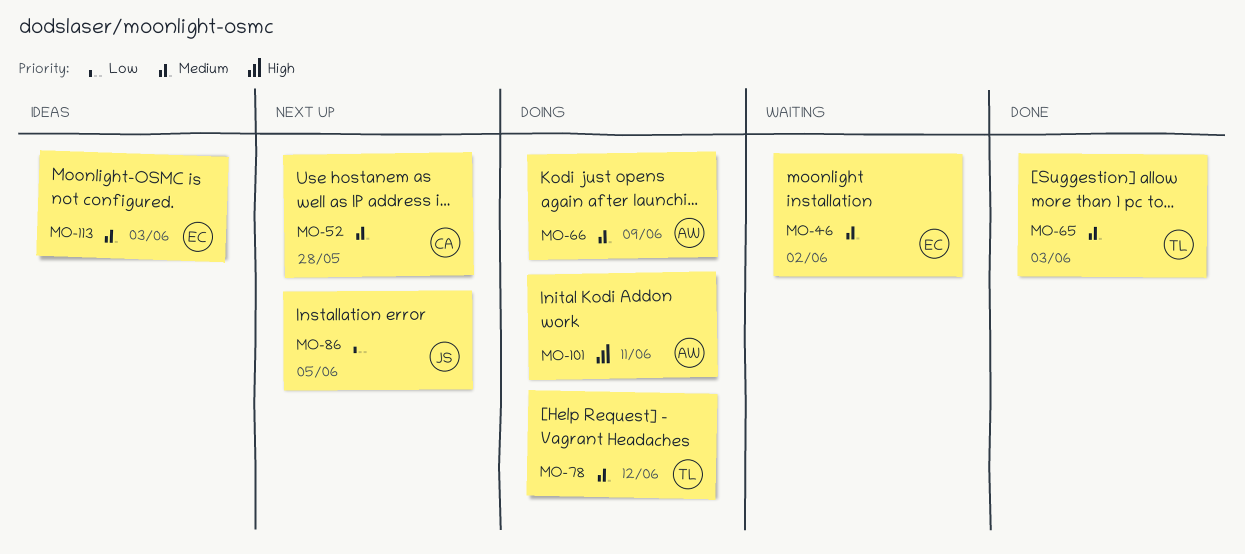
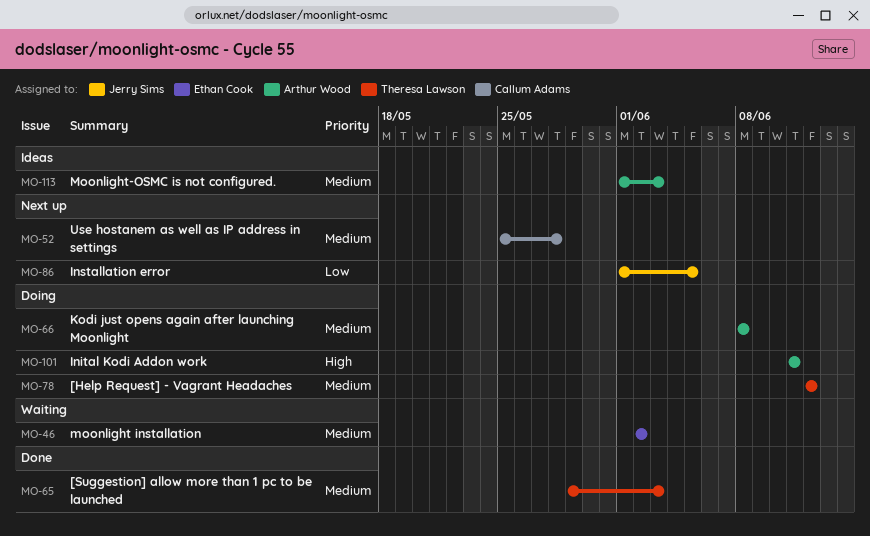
MO-66, due: Jun 9 -> Jun 8
MO-113, owner: Ethan Cook -> Arthur Wood

